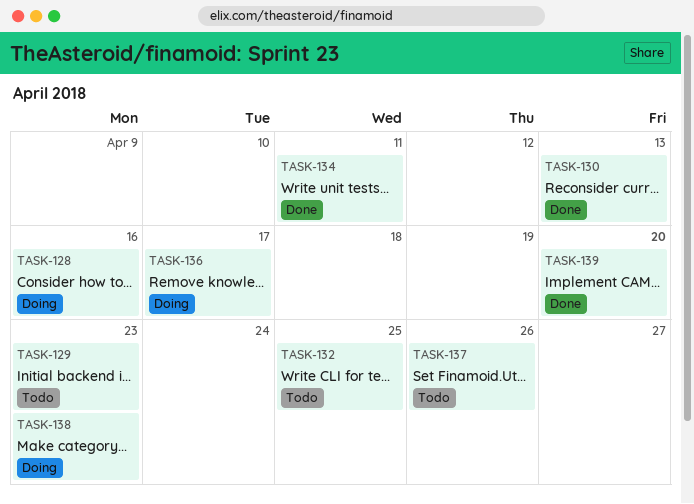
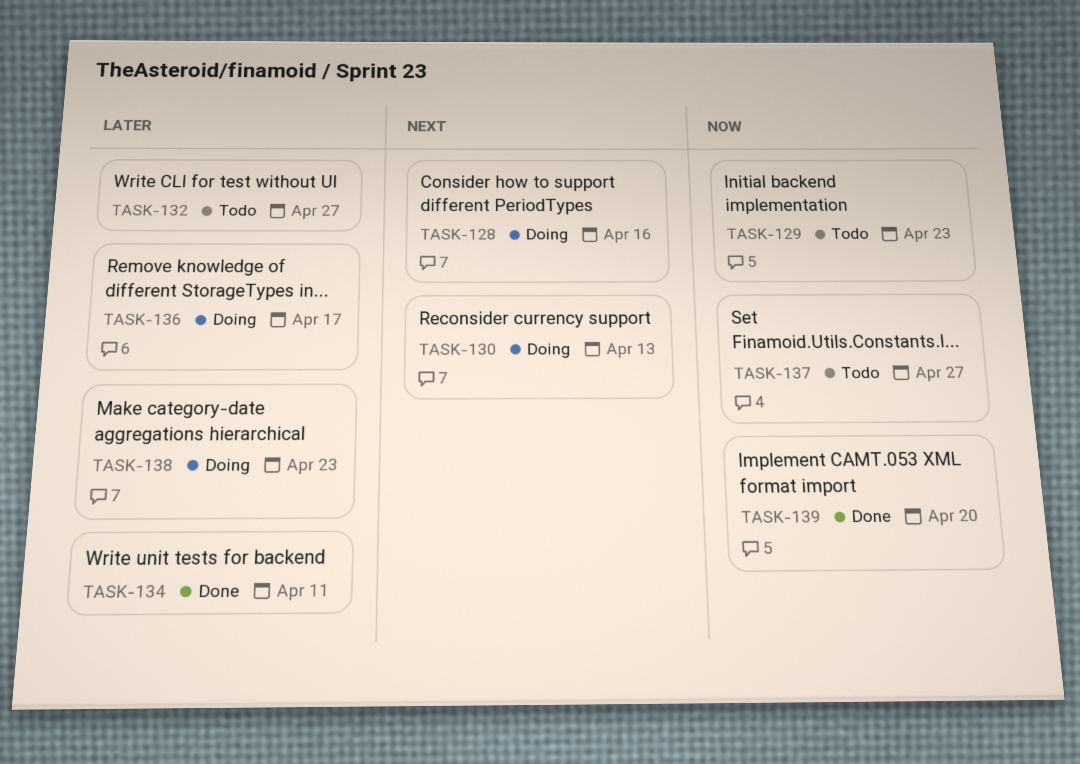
TASK-130, status: Done -> Doing
TASK-132, due: Apr 25 -> Apr 27
TASK-137, due: Apr 26 -> Apr 27

